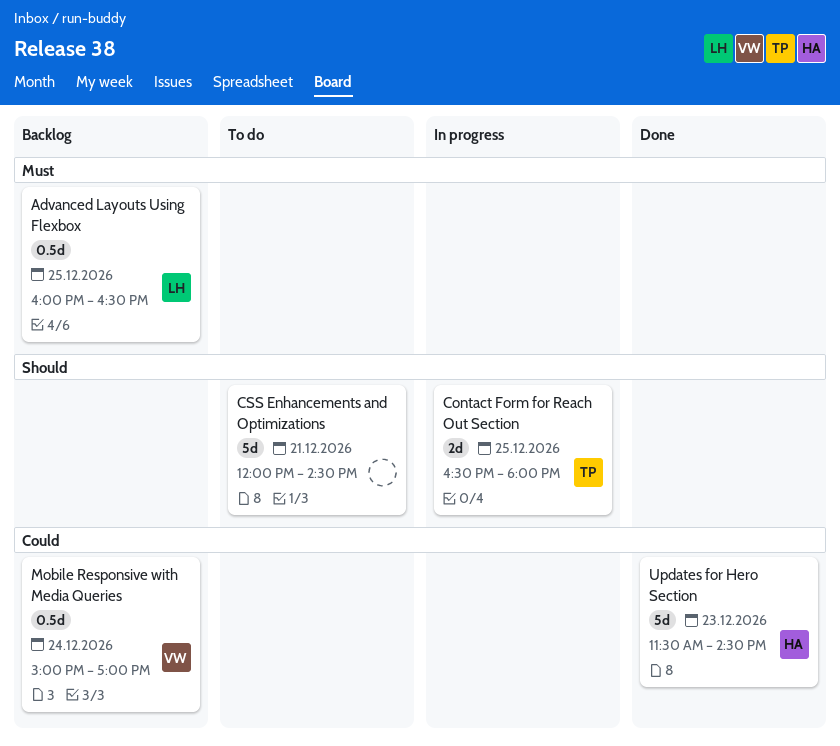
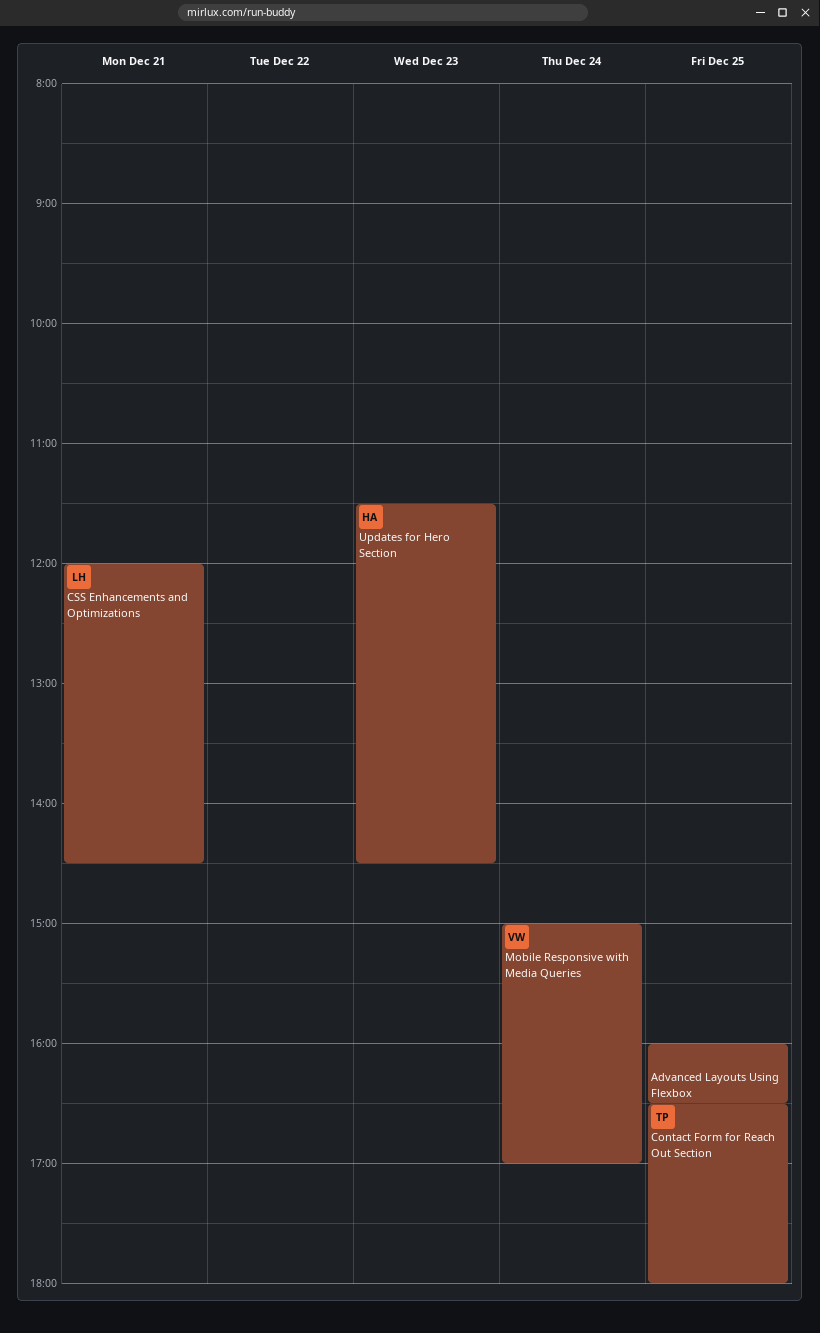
Advanced Layouts Using Flexbox, owner: LH -> none
CSS Enhancements and Optimizations, owner: none -> LH

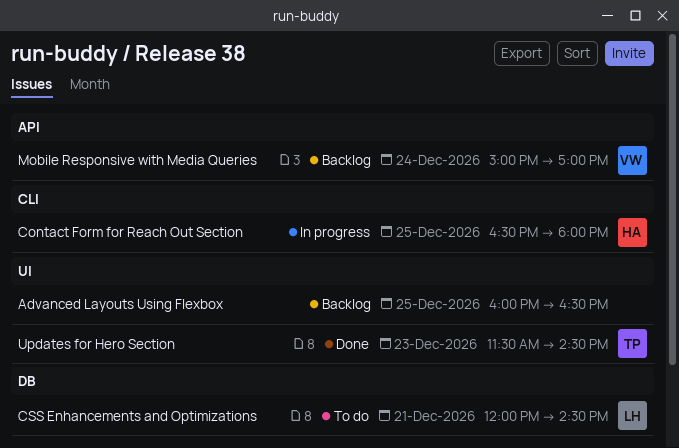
Contact Form for Reach Out Section, owner: TP -> HA
Updates for Hero Section, owner: HA -> TP

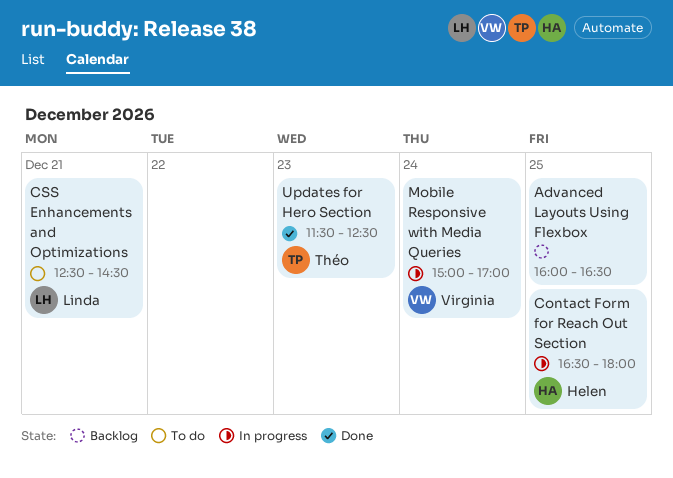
CSS Enhancements and Optimizations, begins: 12:00 -> 12:30
Mobile Responsive with Media Queries, status: Backlog -> In progress
Updates for Hero Section, ends: 14:30 -> 12:30

